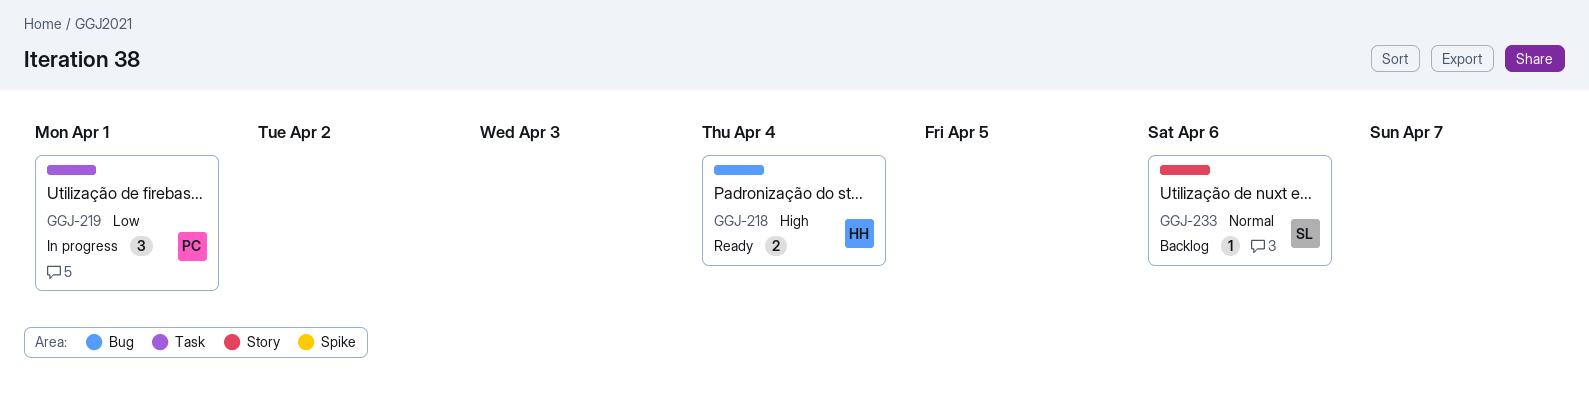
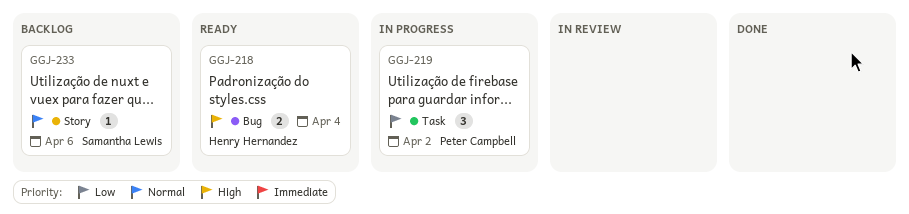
GGJ-219, due: Apr 1 -> Apr 2

